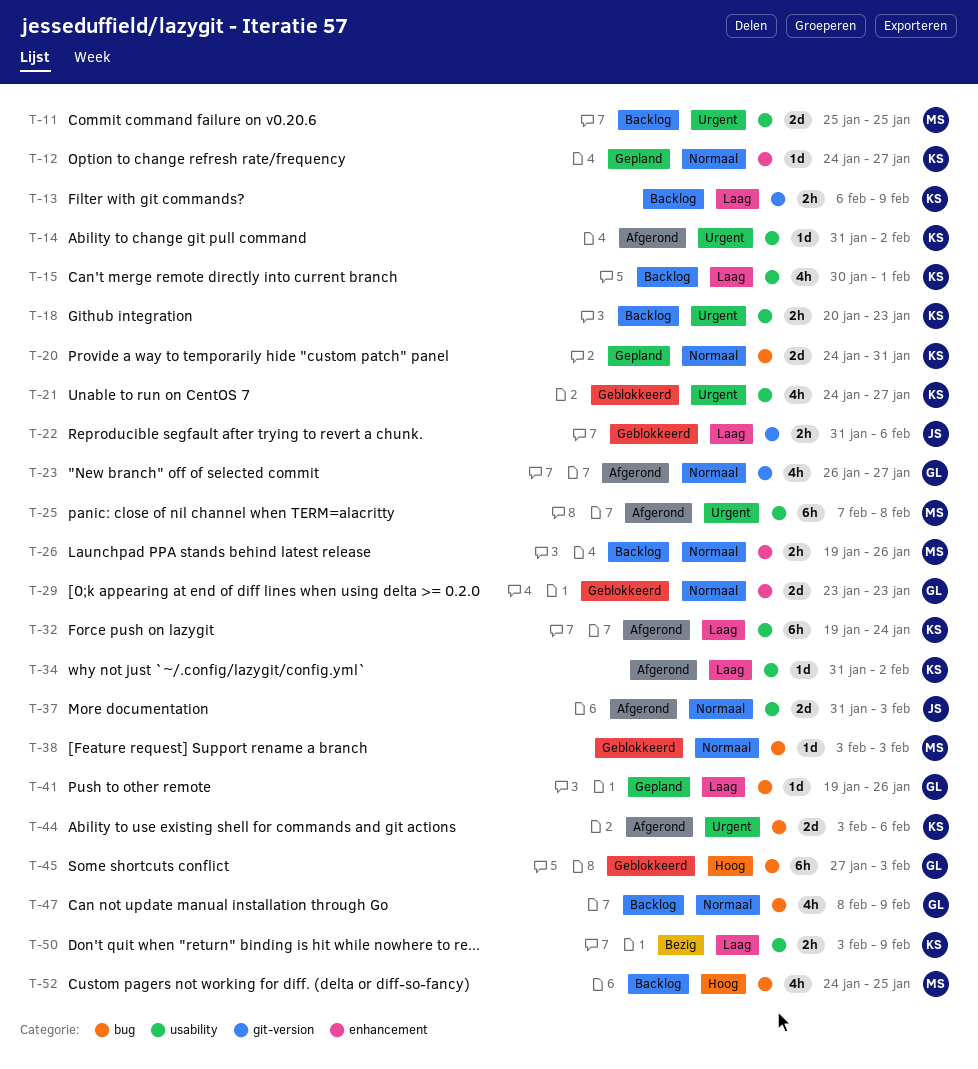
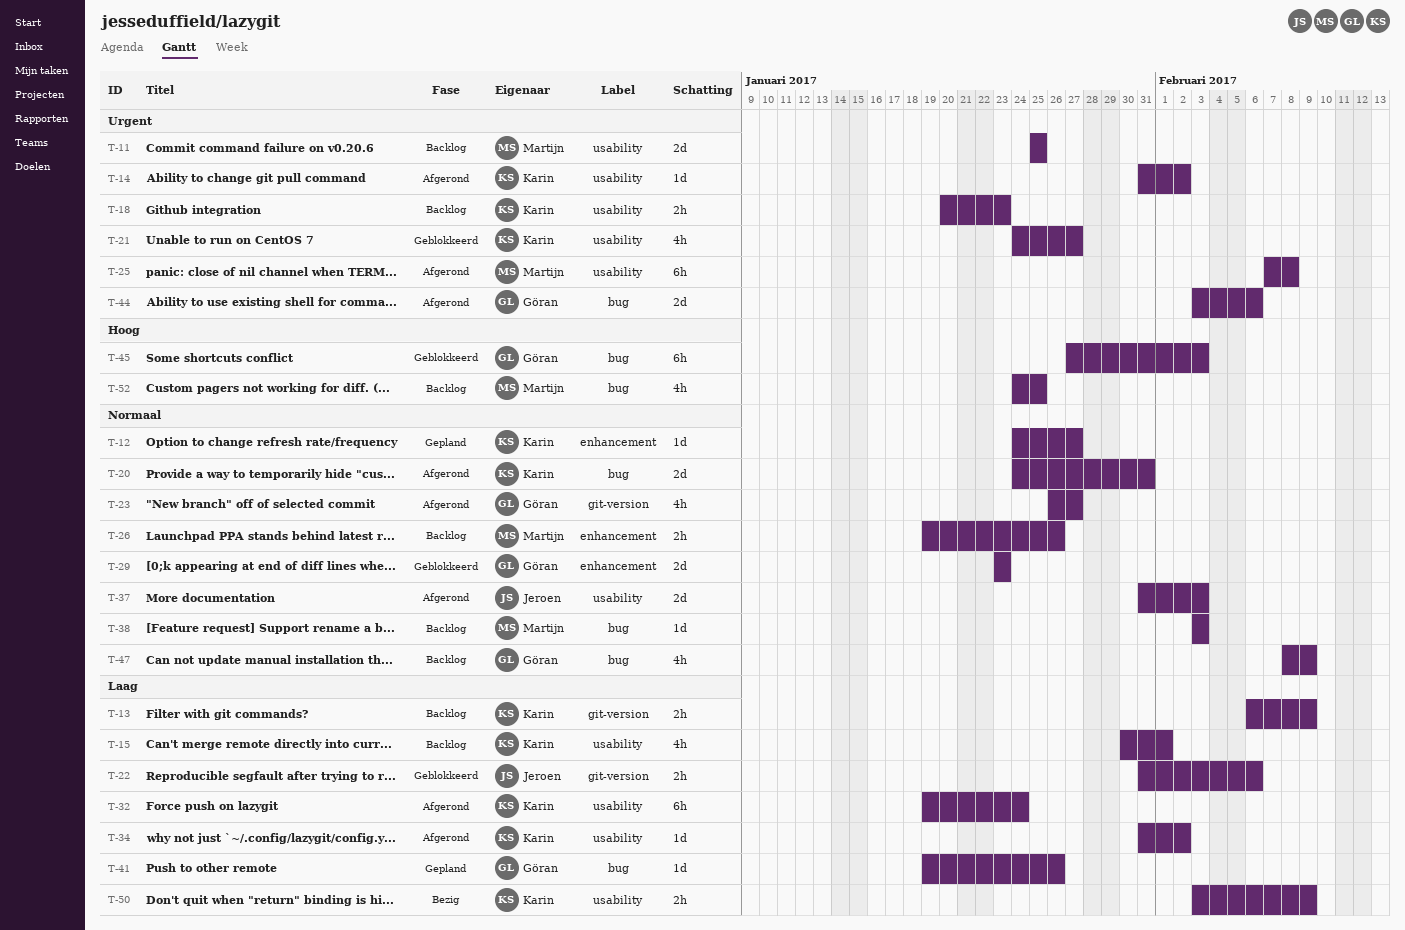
T-20, status: Gepland -> Afgerond
T-38, status: Geblokkeerd -> Backlog
T-44, owner: Karin -> Göran

